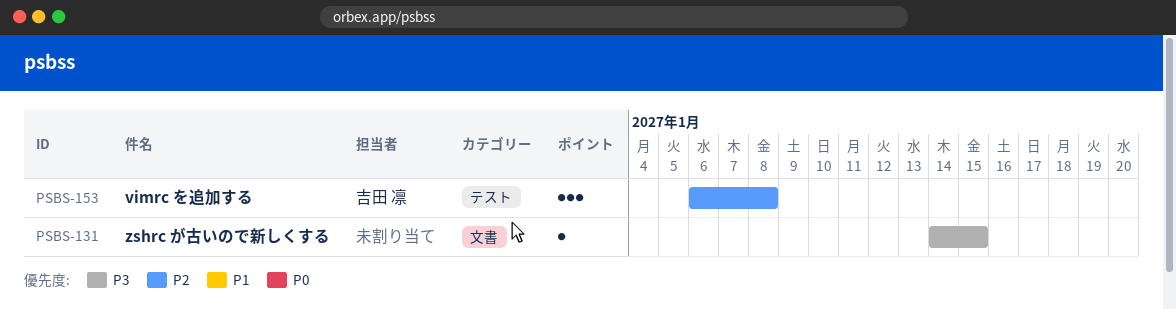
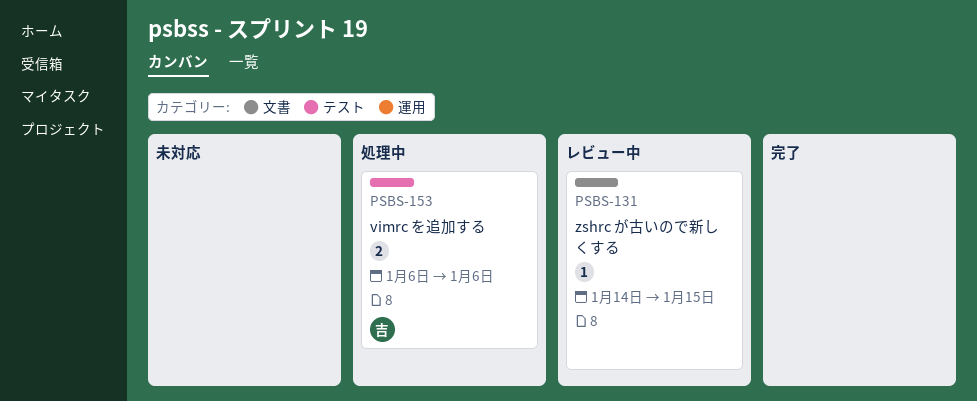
PSBS-153, estimate: 3 -> 2
PSBS-153, due: Jan 8 -> Jan 6

